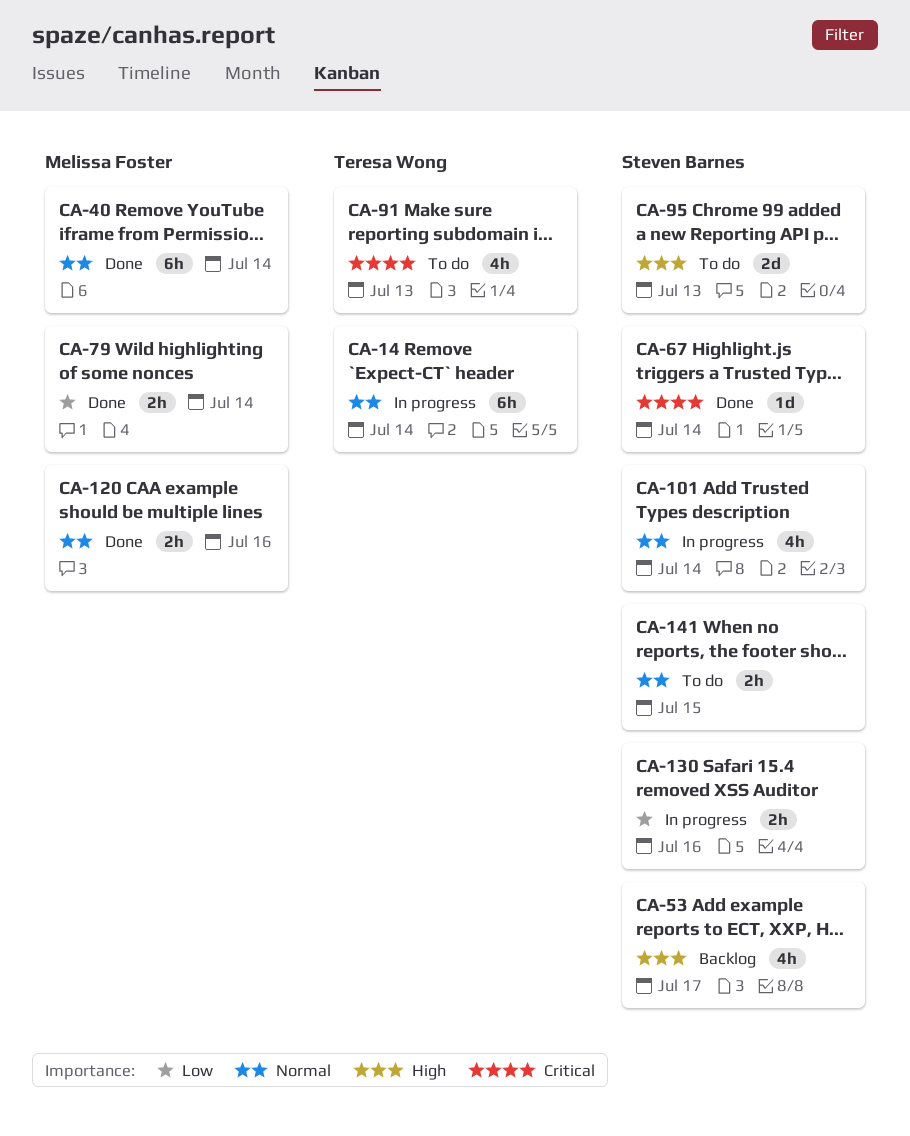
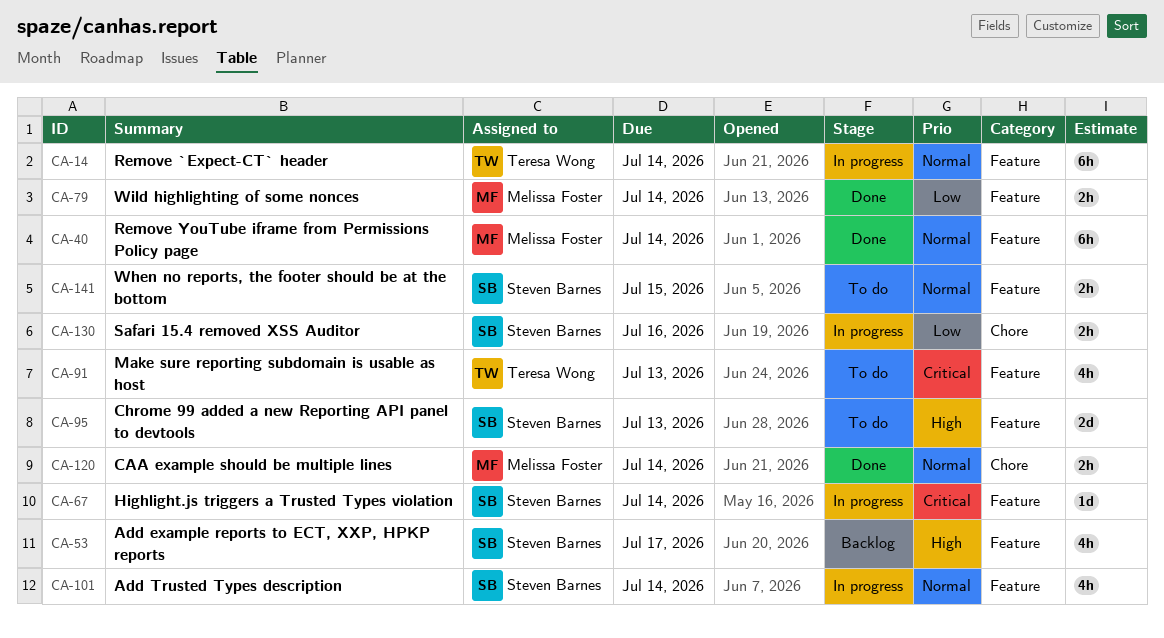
CA-67, status: Done -> In progress
CA-120, due: Jul 16 -> Jul 14

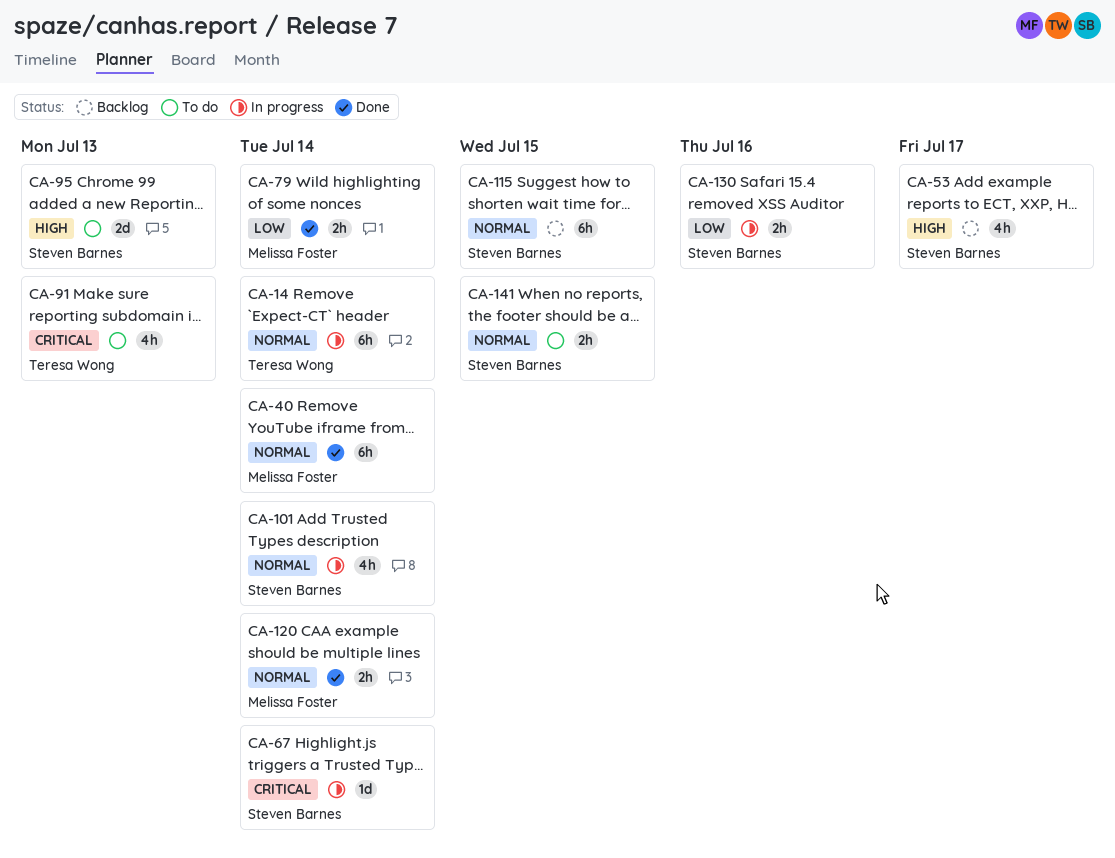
CA-115: none -> present

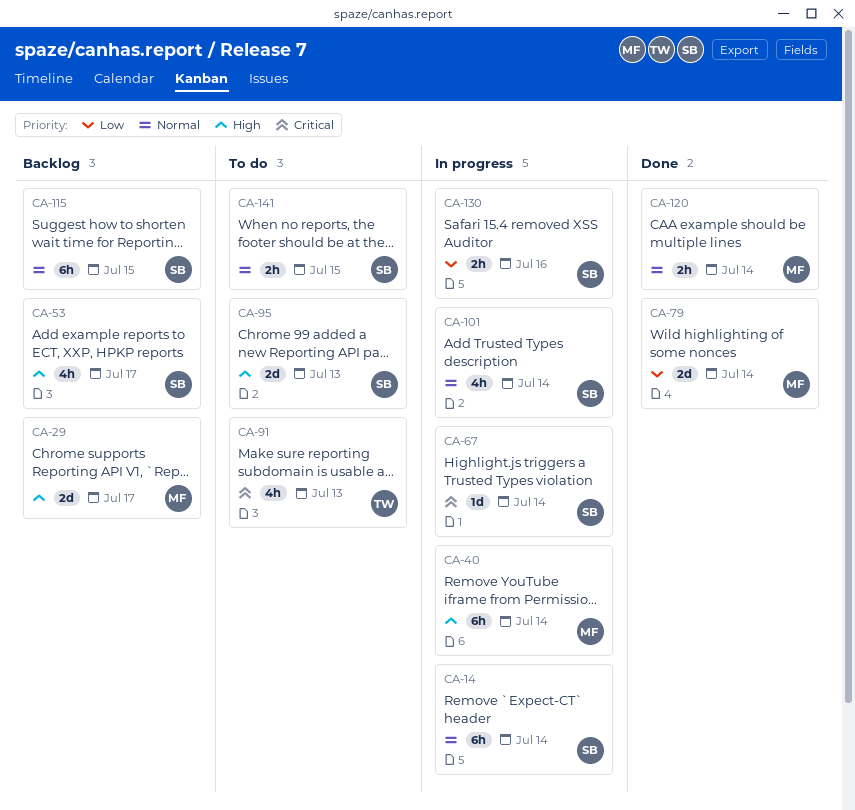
CA-14, owner: Teresa Wong -> Steven Barnes
CA-29: none -> present
CA-40, status: Done -> In progress
CA-40, priority: Normal -> High
CA-79, estimate: 2h -> 2d

